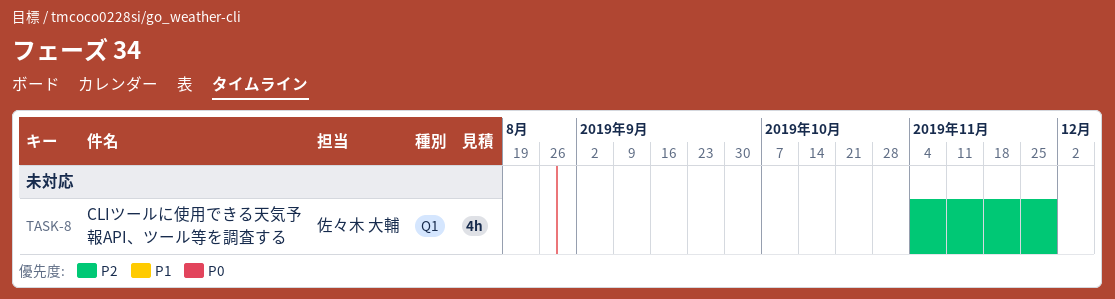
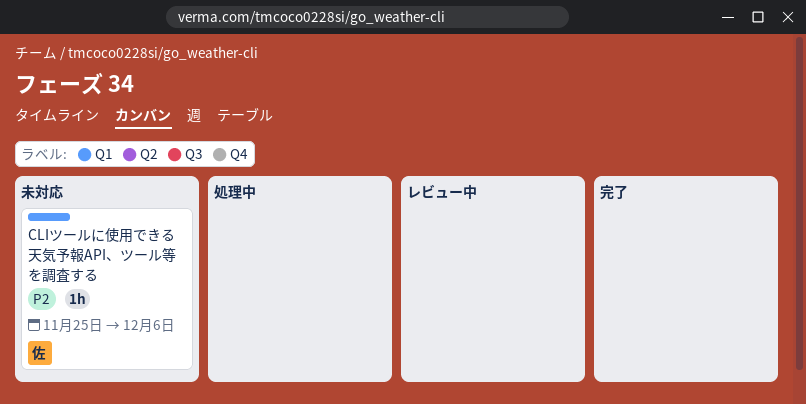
CLIツールに使用できる天気予報API、ツール等を調査する, estimate: 4h -> 1h
CLIツールに使用できる天気予報API、ツール等を調査する, start: Nov 4 -> Nov 25
CLIツールに使用できる天気予報API、ツール等を調査する, due: Nov 29 -> Dec 6

